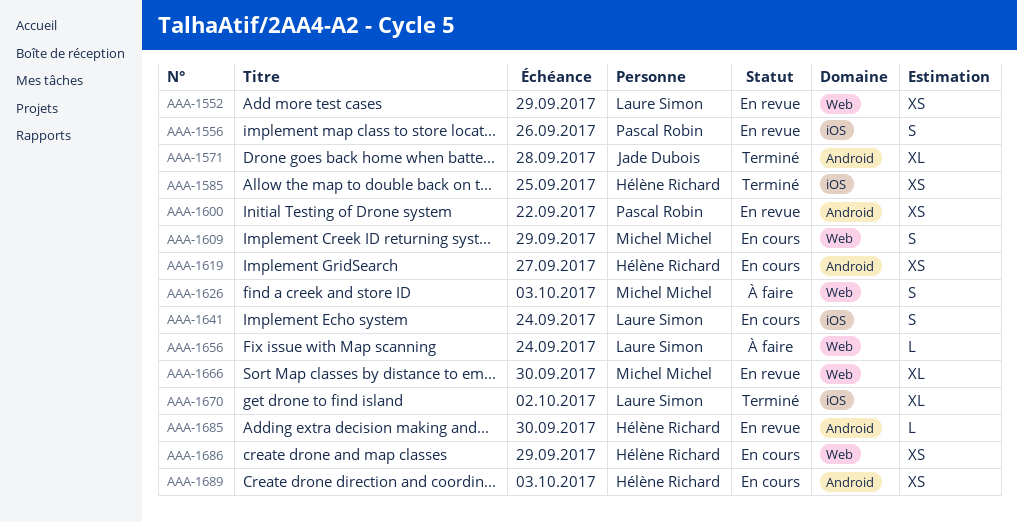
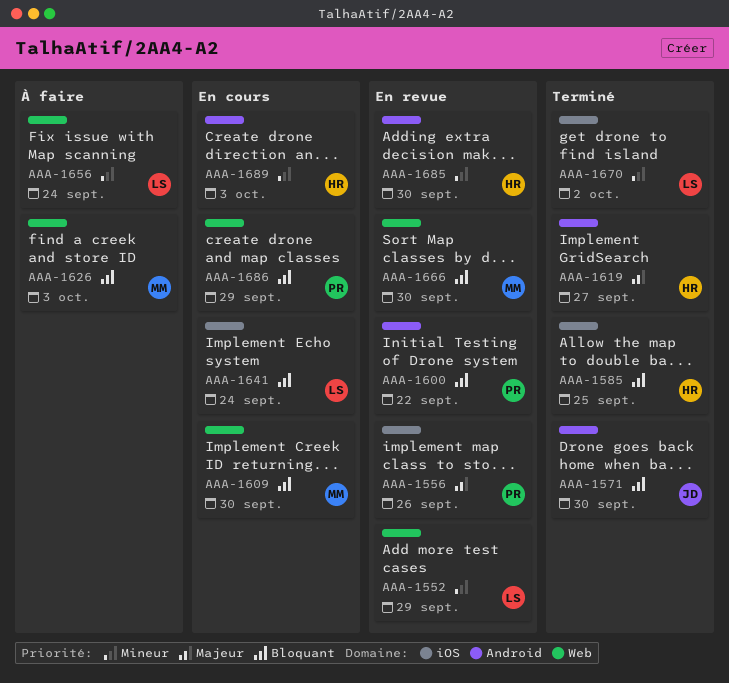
AAA-1571, due: Sep 28 -> Sep 30
AAA-1609, due: Sep 29 -> Sep 30
AAA-1619, status: En cours -> Terminé
AAA-1686, owner: Hélène Richard -> Pascal Robin

